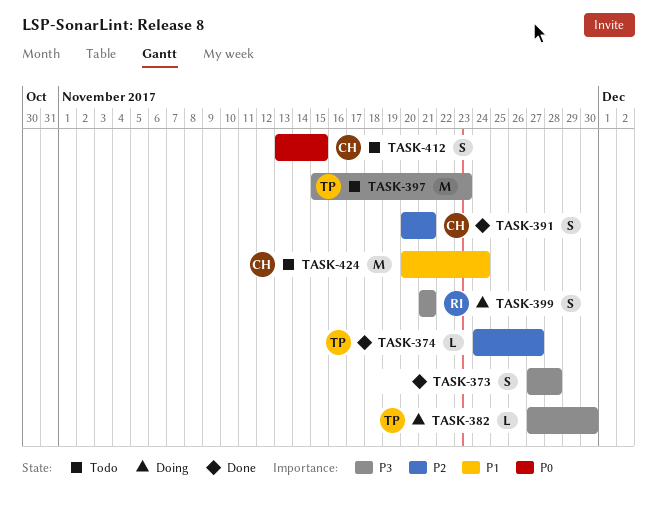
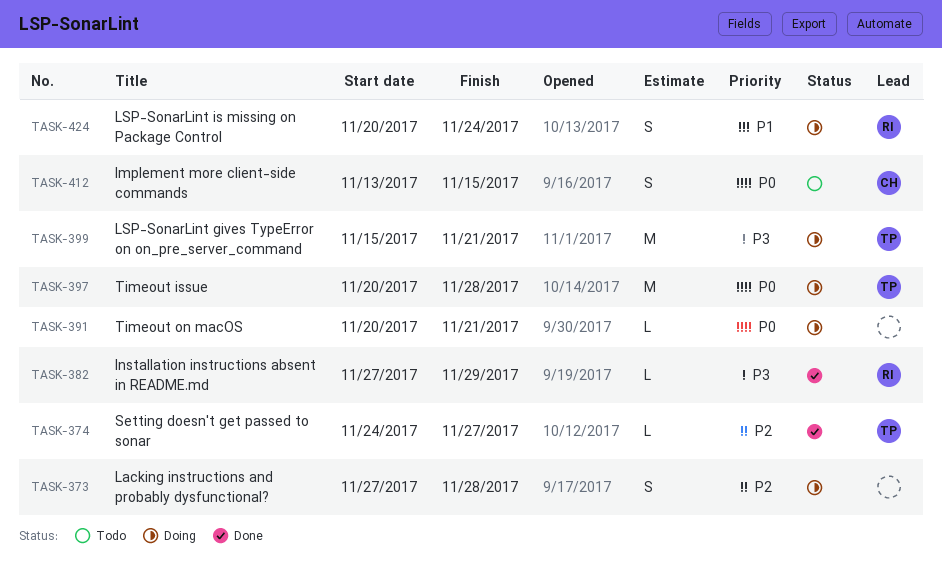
TASK-373, status: Done -> Doing
TASK-373, priority: P3 -> P2
TASK-382, status: Doing -> Done
TASK-382, owner: TP -> RI
TASK-382, due: Nov 30 -> Nov 29
TASK-391, status: Done -> Doing
TASK-391, owner: CH -> none
TASK-391, priority: P2 -> P0
TASK-391, estimate: S -> L
TASK-397, status: Todo -> Doing
TASK-397, priority: P3 -> P0
TASK-397, start: Nov 15 -> Nov 20
TASK-397, due: Nov 23 -> Nov 28
TASK-399, owner: RI -> TP
TASK-399, estimate: S -> M
TASK-399, start: Nov 21 -> Nov 15
TASK-424, status: Todo -> Doing
TASK-424, owner: CH -> RI
TASK-424, estimate: M -> S

